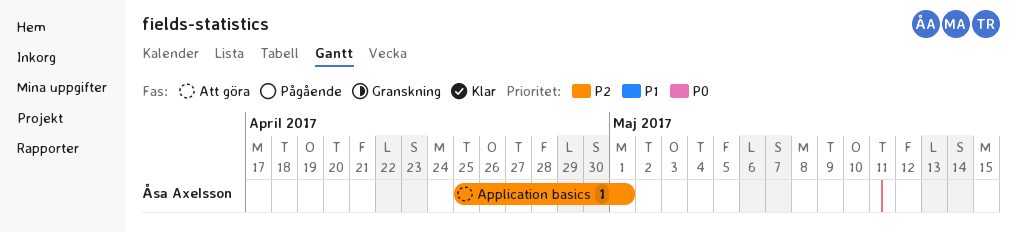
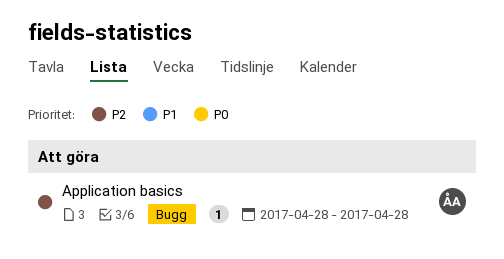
Application basics, start: Apr 25 -> Apr 28
Application basics, due: May 1 -> Apr 28

